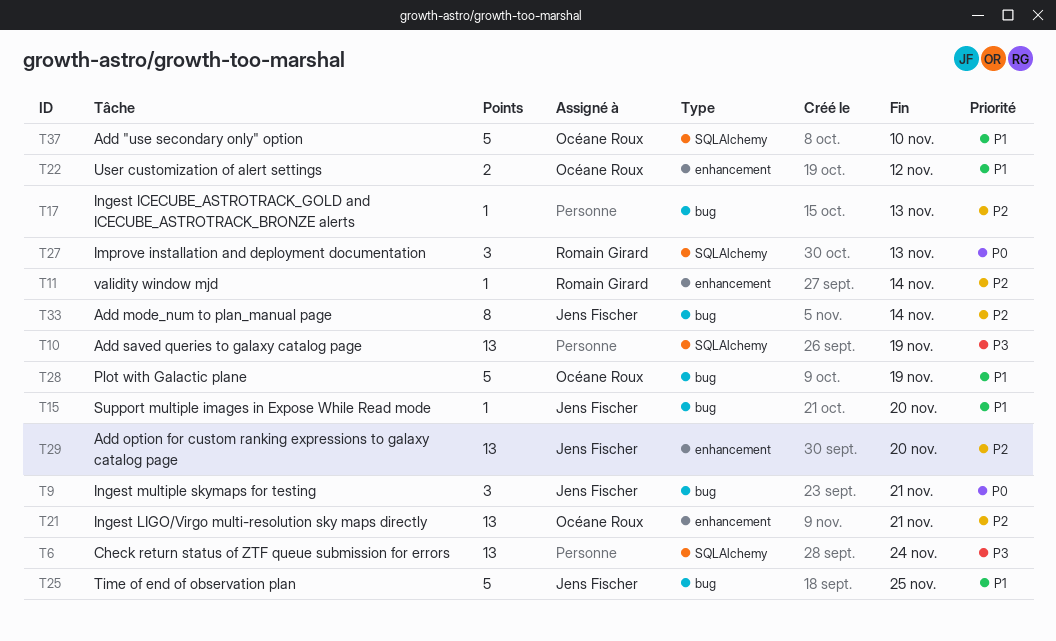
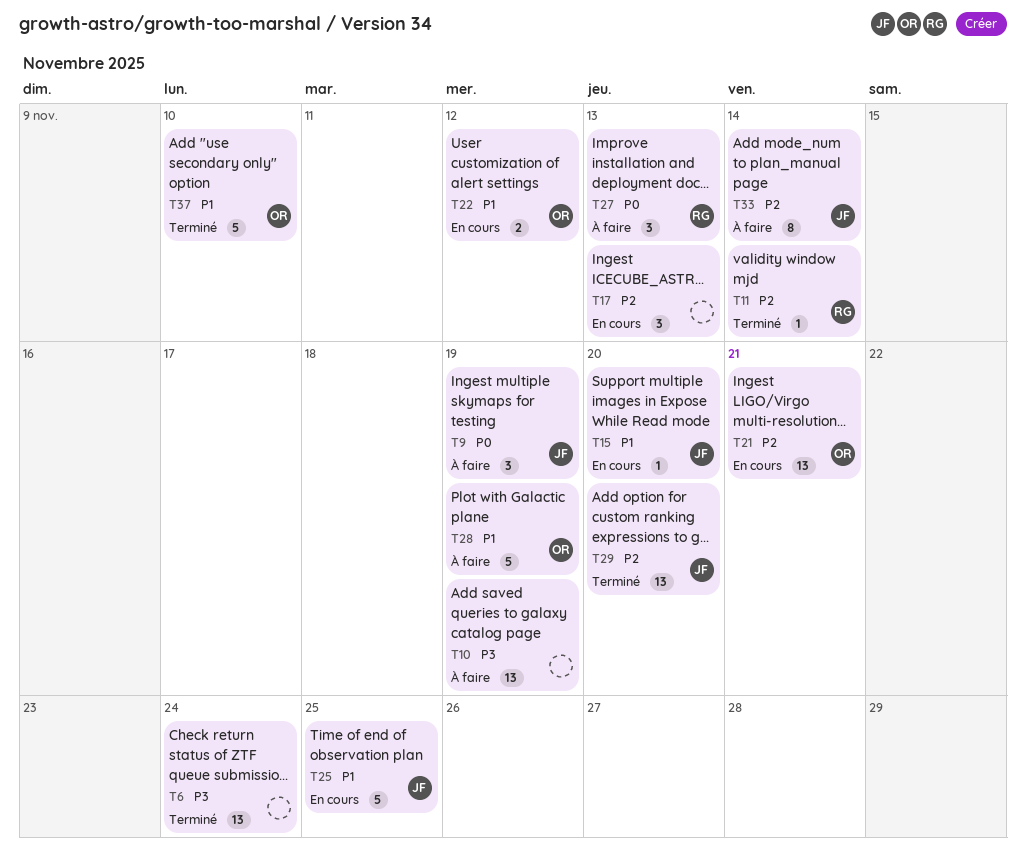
T9, due: Nov 21 -> Nov 19
T17, estimate: 1 -> 3

